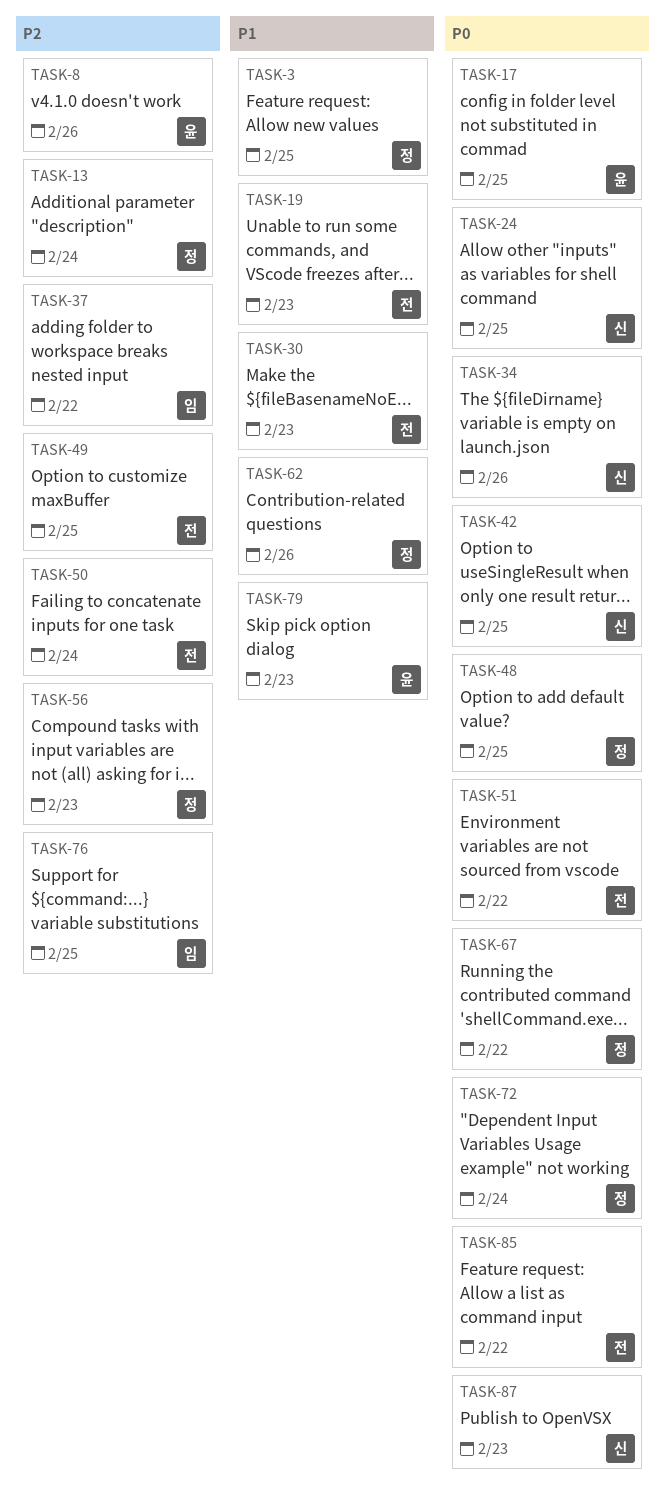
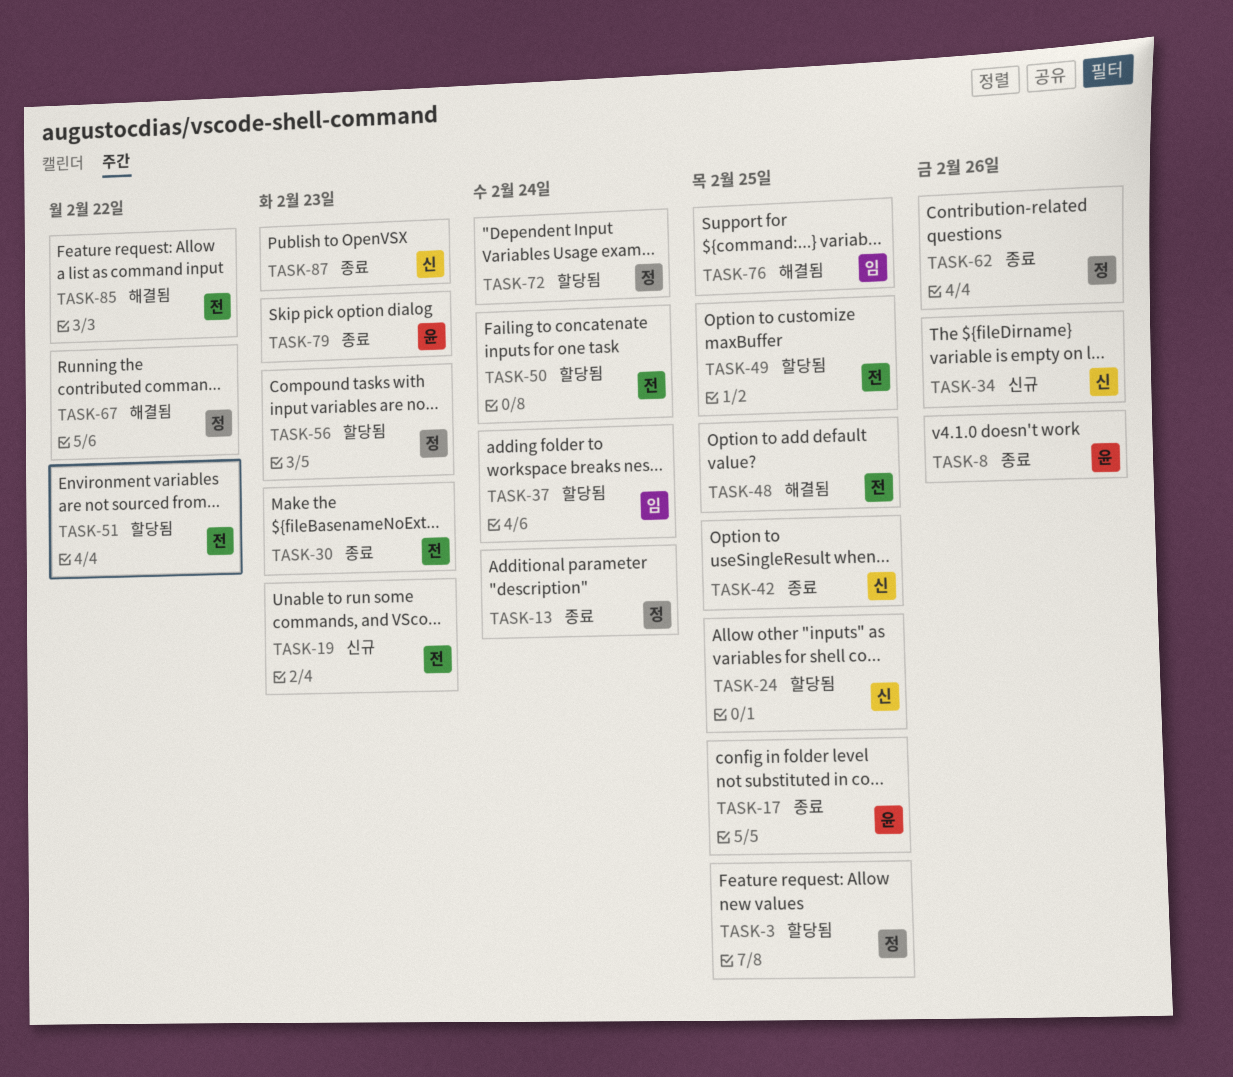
TASK-37, due: Feb 22 -> Feb 24
TASK-48, owner: 정 -> 전

